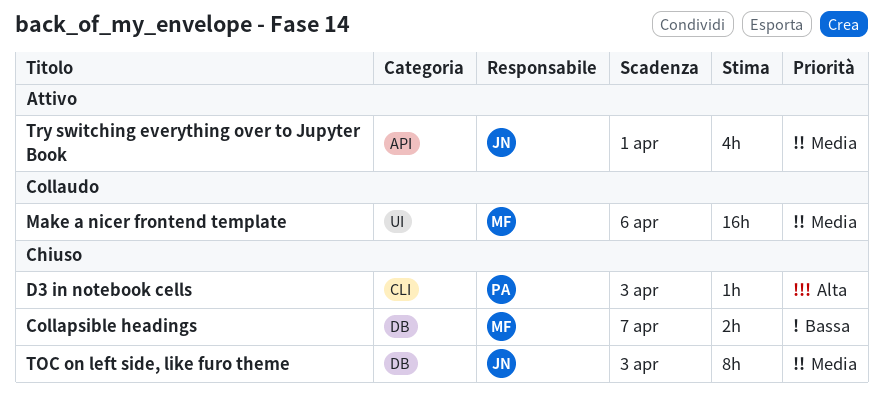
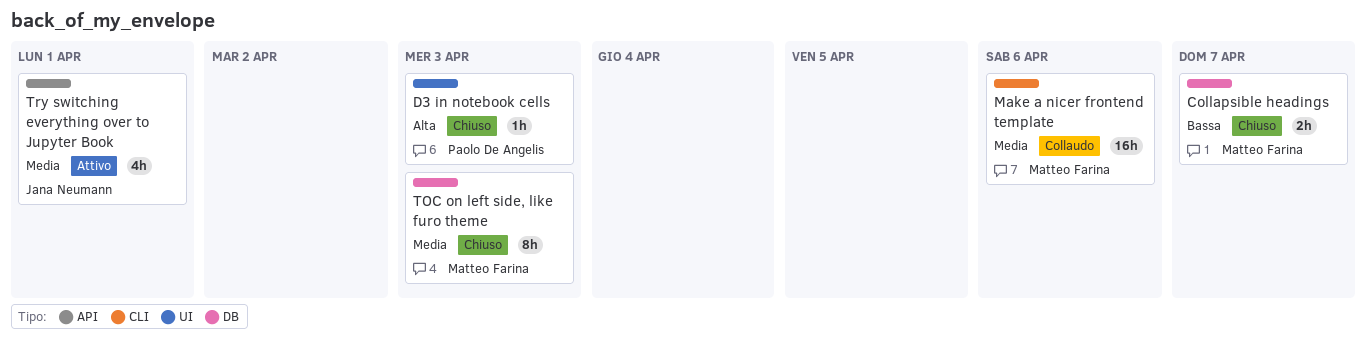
D3 in notebook cells, label: CLI -> UI
Make a nicer frontend template, label: UI -> CLI
TOC on left side, like furo theme, owner: Jana Neumann -> Matteo Farina

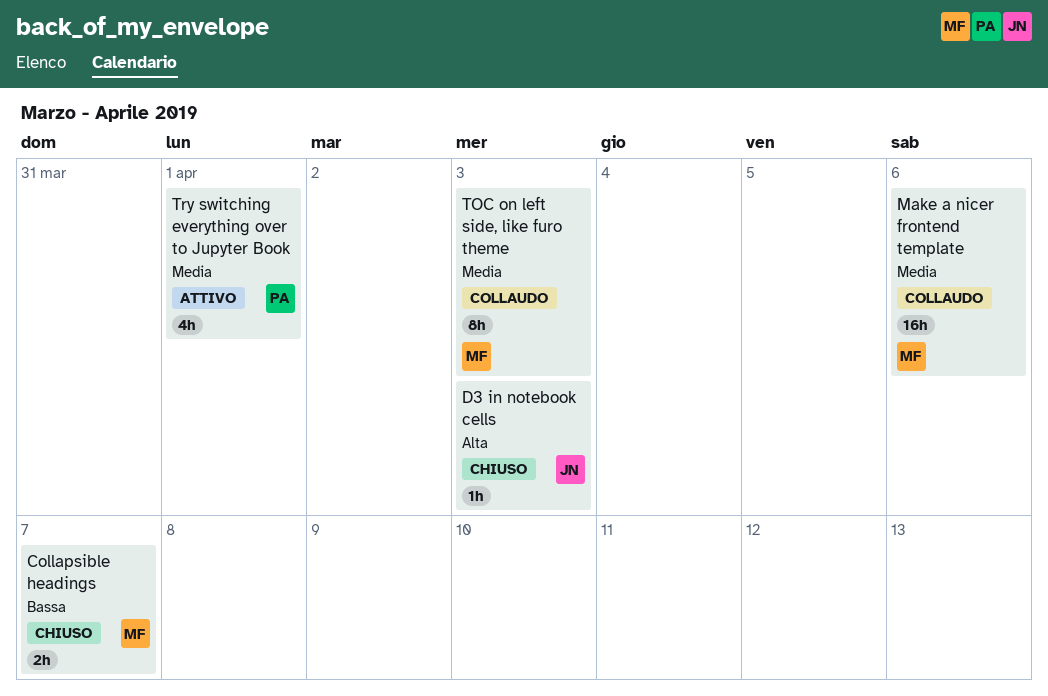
D3 in notebook cells, owner: Paolo De Angelis -> Jana Neumann
TOC on left side, like furo theme, status: Chiuso -> Collaudo
Try switching everything over to Jupyter Book, owner: Jana Neumann -> Paolo De Angelis

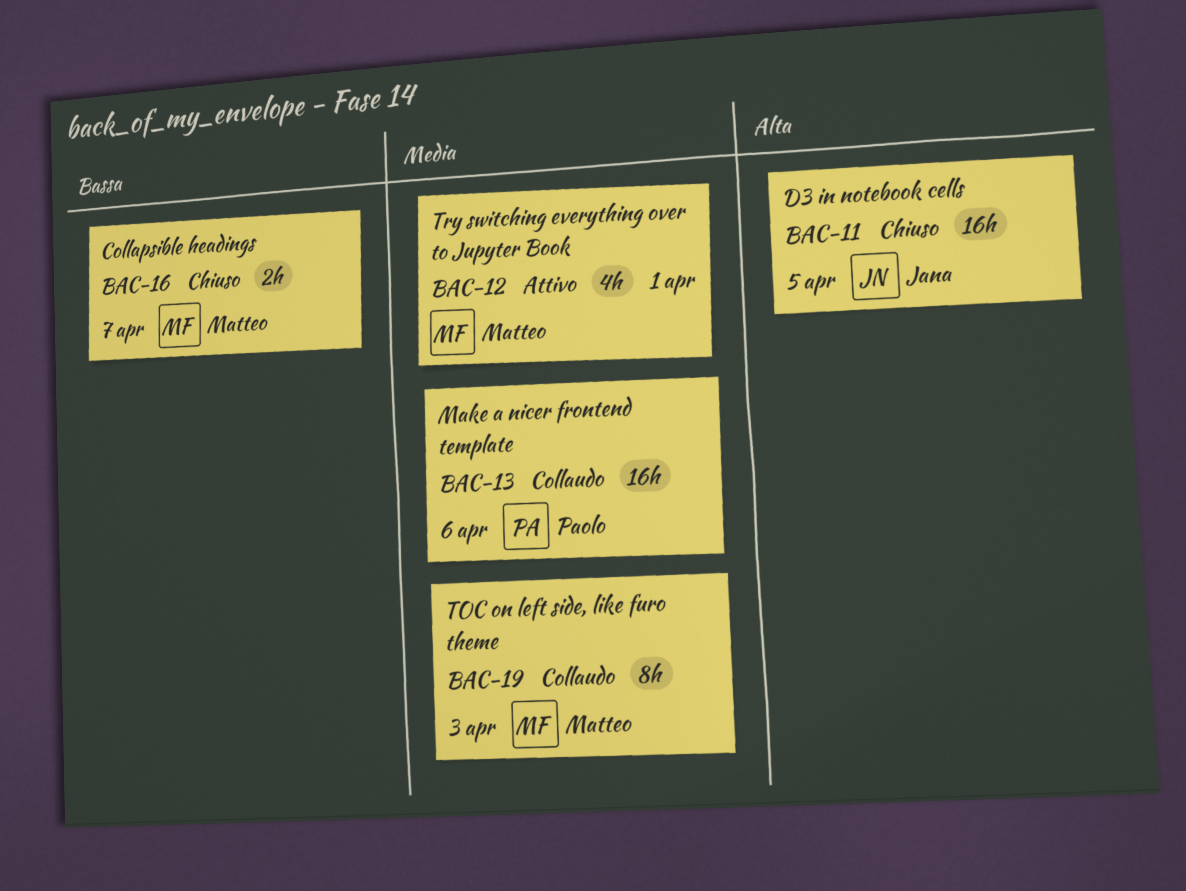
D3 in notebook cells, estimate: 1h -> 16h
D3 in notebook cells, due: Apr 3 -> Apr 5
Make a nicer frontend template, owner: Matteo -> Paolo
Try switching everything over to Jupyter Book, owner: Paolo -> Matteo

